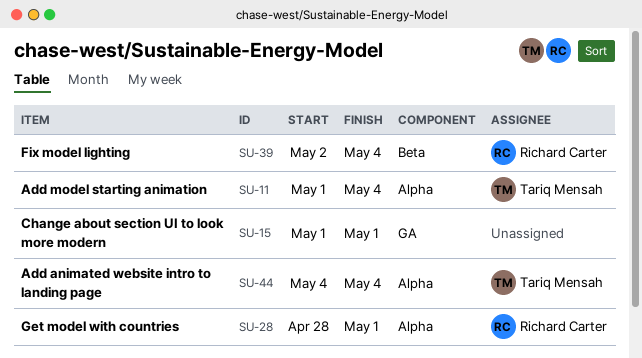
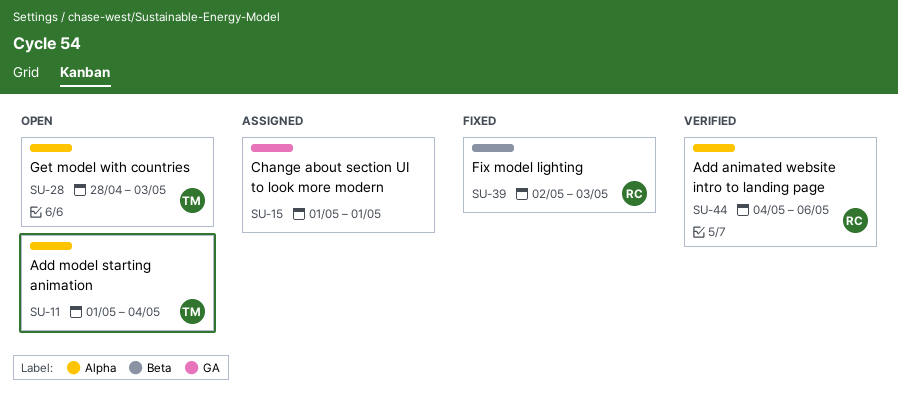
SU-28, owner: Richard Carter -> Tariq Mensah
SU-28, due: May 1 -> May 3
SU-39, due: May 4 -> May 3
SU-44, owner: Tariq Mensah -> Richard Carter
SU-44, due: May 4 -> May 6

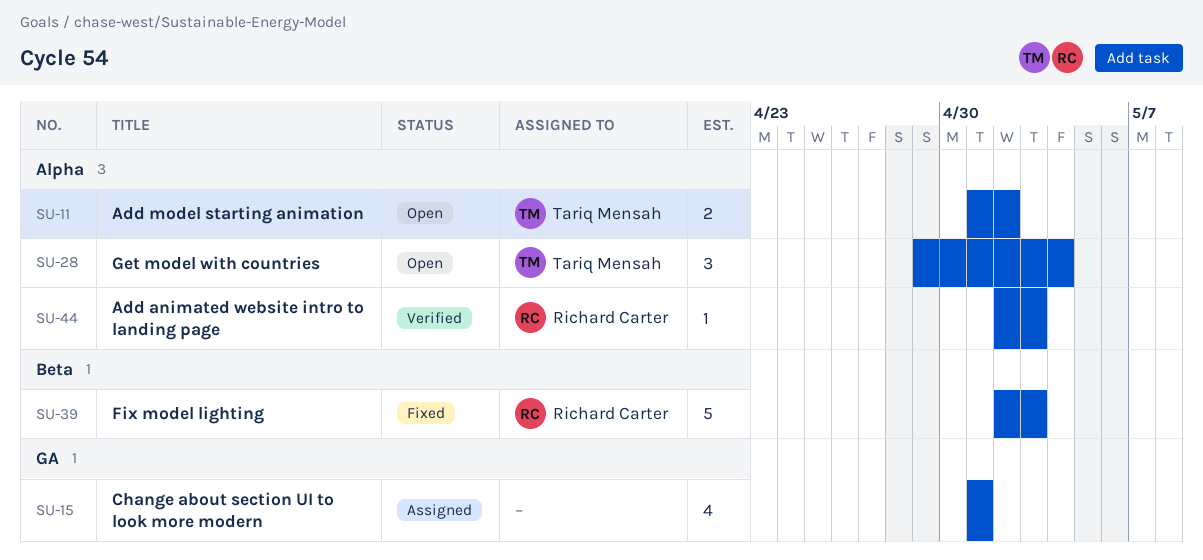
SU-11, due: May 4 -> May 2
SU-28, start: Apr 28 -> Apr 29
SU-28, due: May 3 -> May 4
SU-44, start: May 4 -> May 2
SU-44, due: May 6 -> May 3

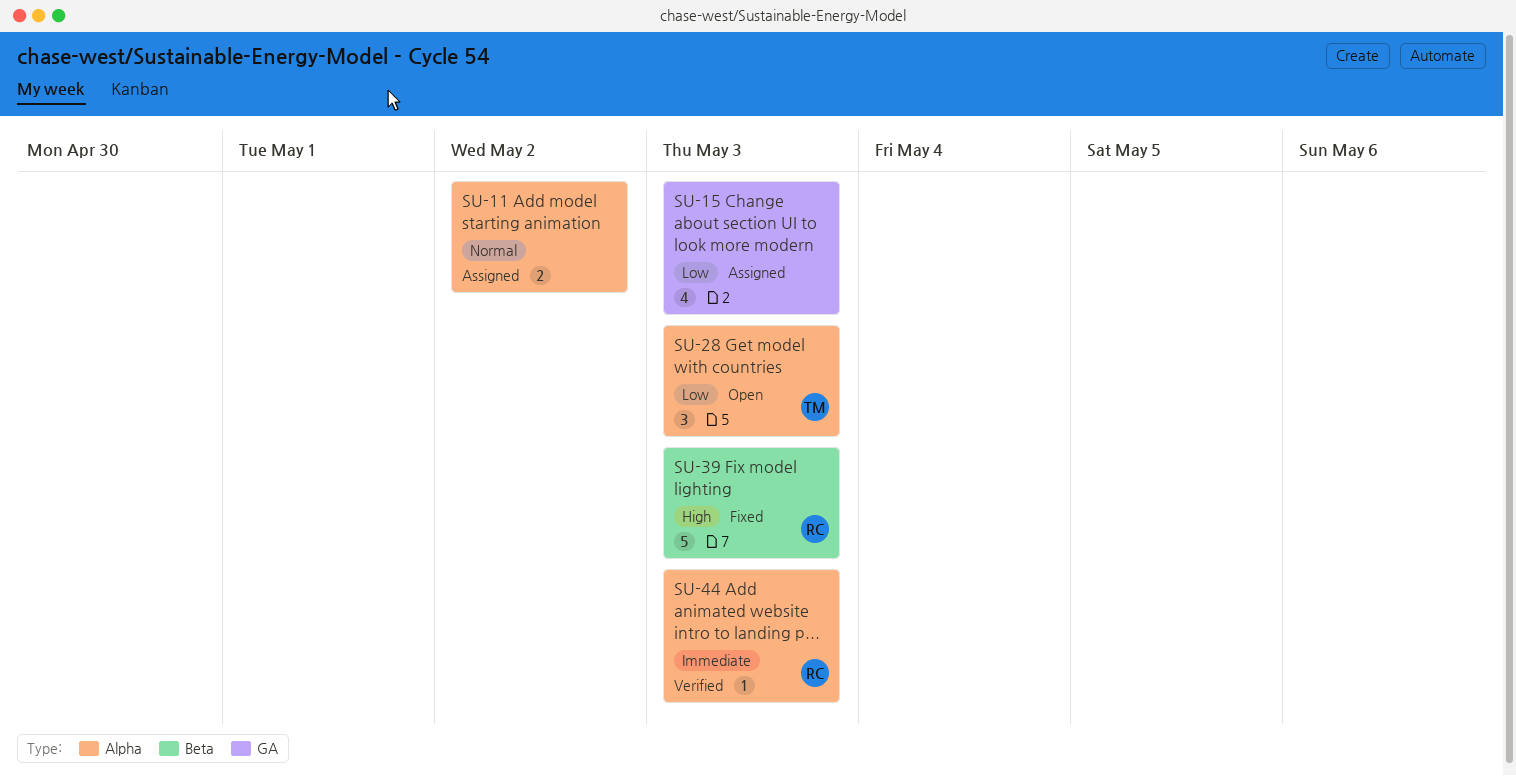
SU-11, status: Open -> Assigned
SU-11, owner: Tariq Mensah -> none
SU-15, due: May 1 -> May 3
SU-28, due: May 4 -> May 3

